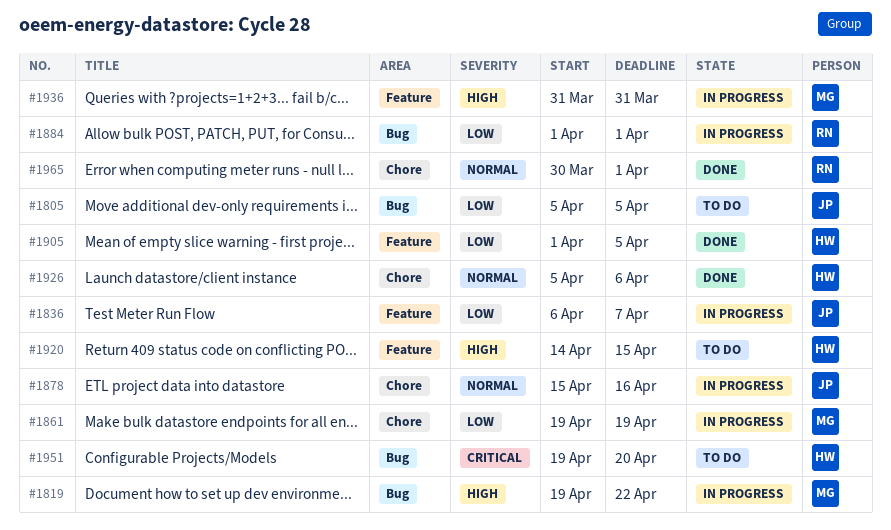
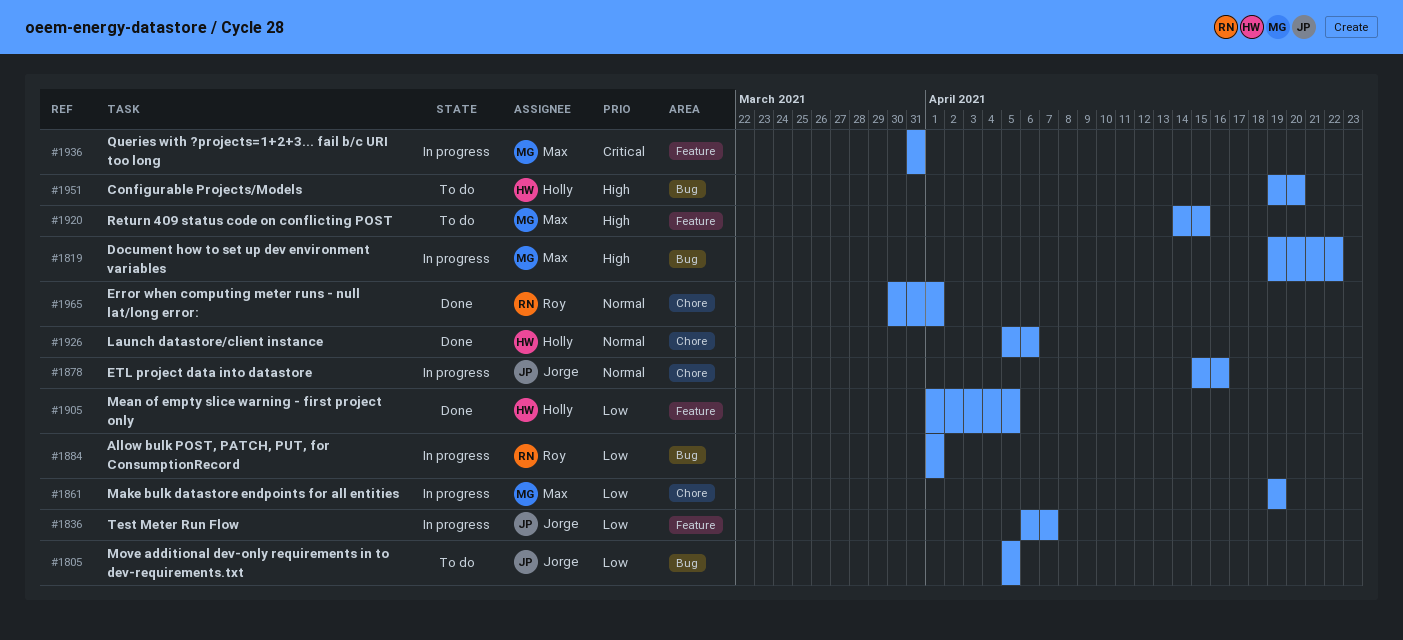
#1920, owner: Holly -> Max
#1936, priority: High -> Critical
#1951, priority: Critical -> High

